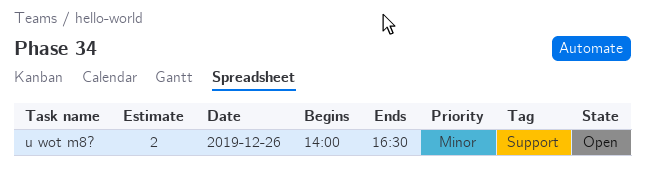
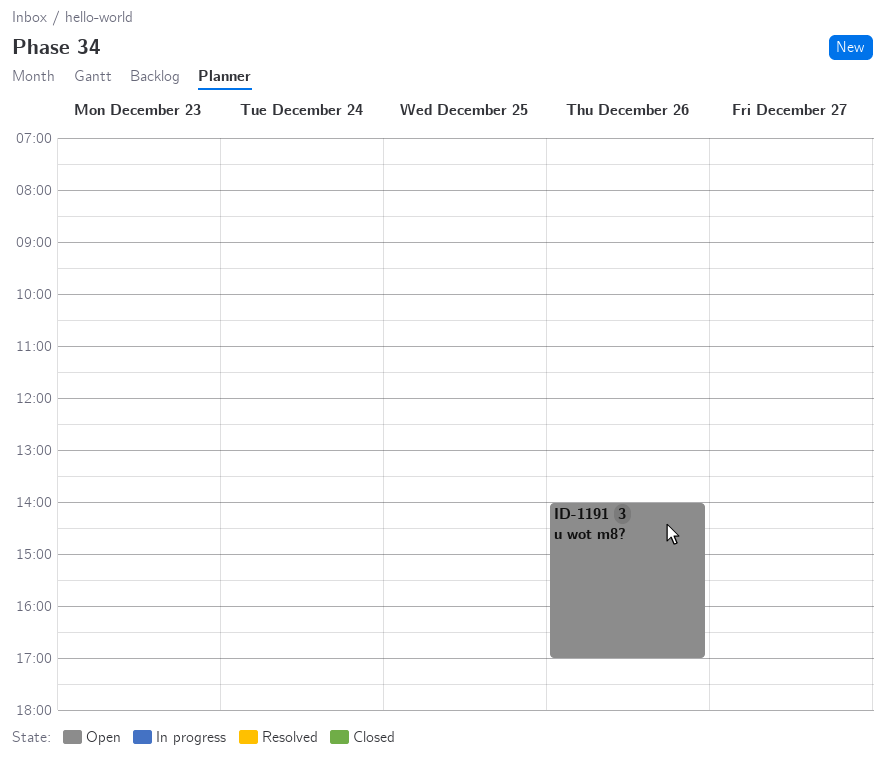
u wot m8?, estimate: 2 -> 3
u wot m8?, ends: 16:30 -> 17:00

